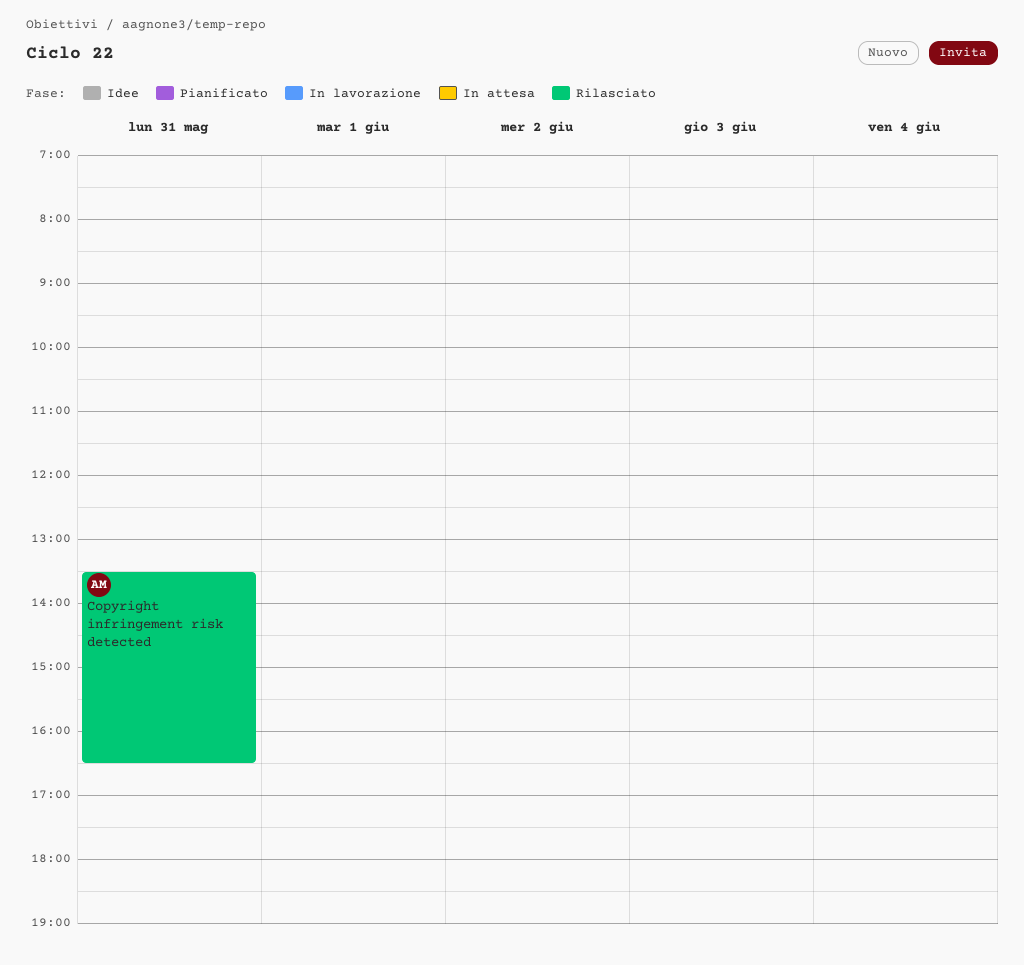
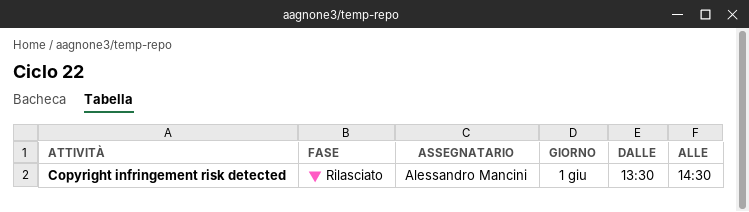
Copyright infringement risk detected, day: May 31 -> Jun 1
Copyright infringement risk detected, ends: 16:30 -> 14:30

